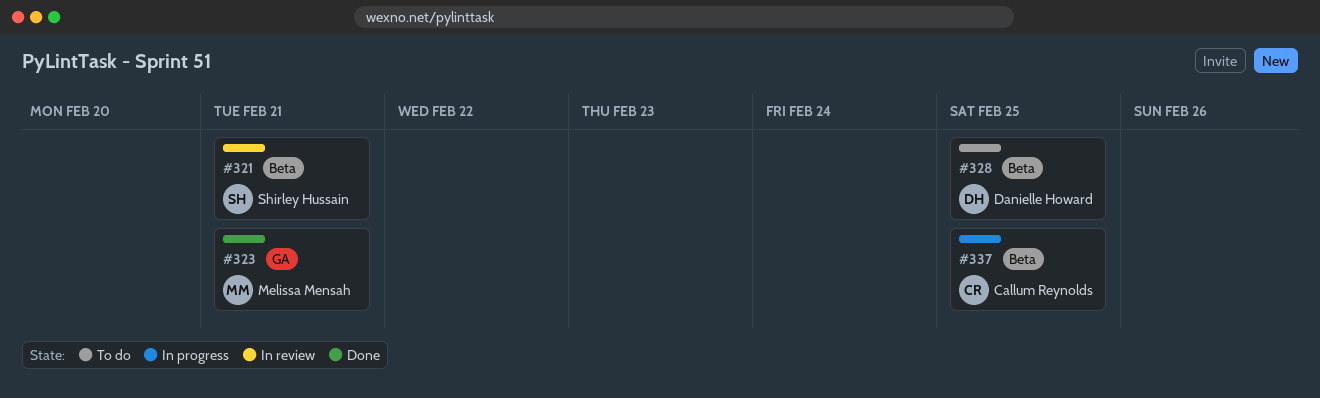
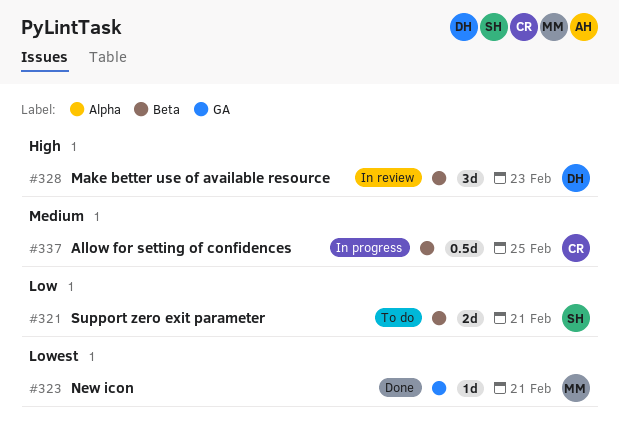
#321, status: In review -> To do
#328, status: To do -> In review
#328, due: Feb 25 -> Feb 23

